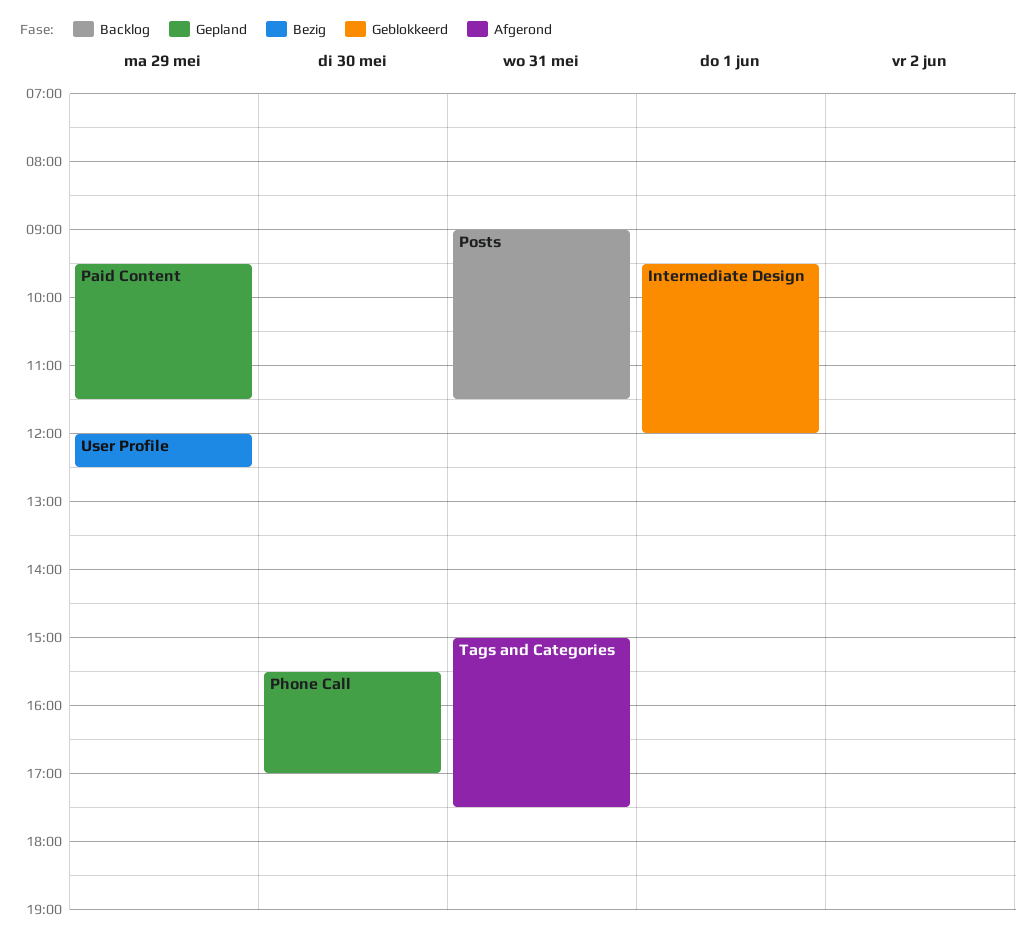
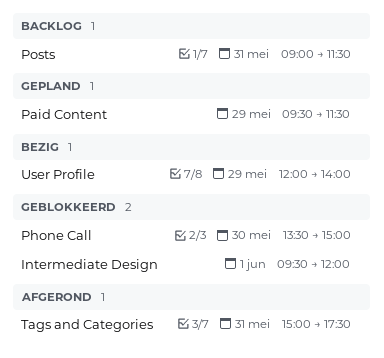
Phone Call, status: Gepland -> Geblokkeerd
Phone Call, begins: 15:30 -> 13:30
Phone Call, ends: 17:00 -> 15:00
User Profile, ends: 12:30 -> 14:00

